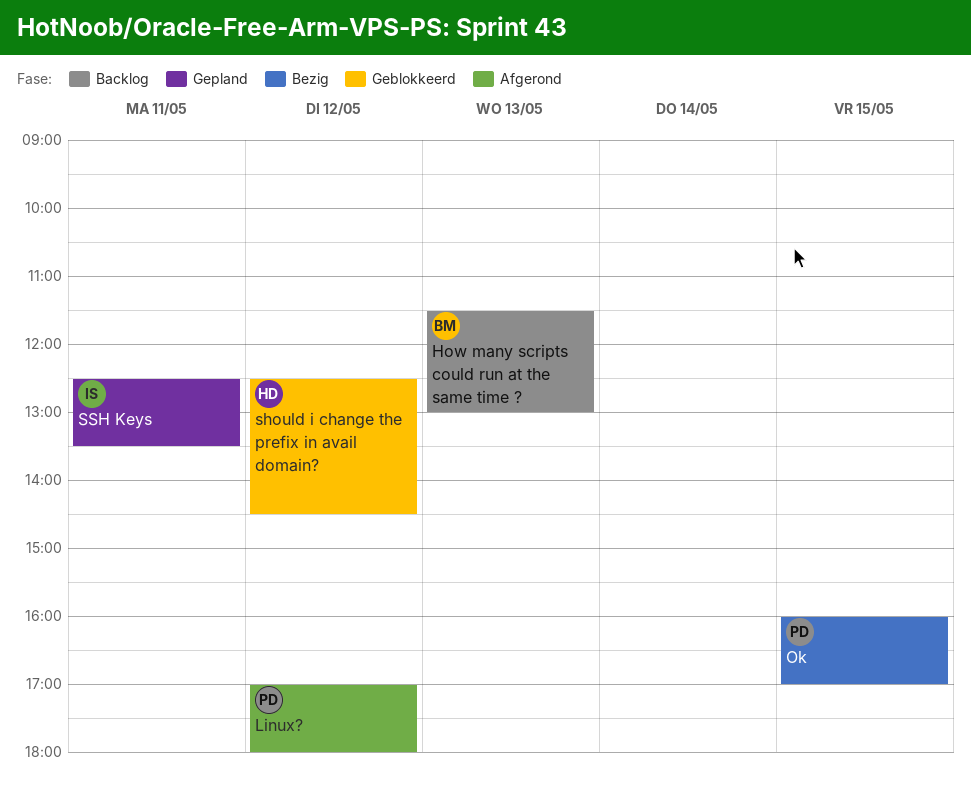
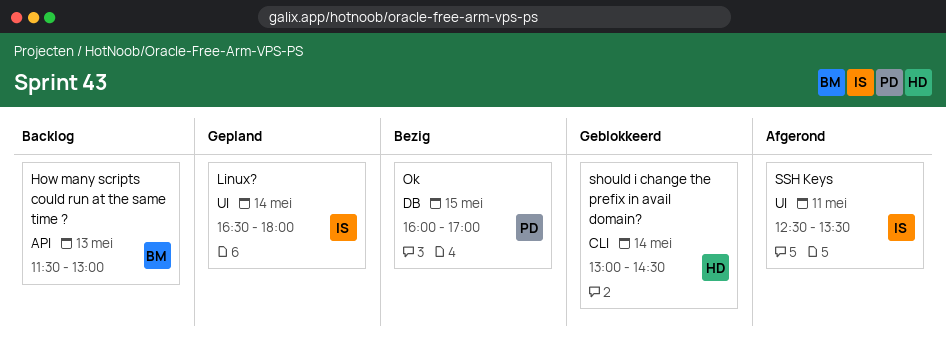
Linux?, status: Afgerond -> Gepland
Linux?, owner: PD -> IS
Linux?, day: May 12 -> May 14
Linux?, begins: 17:00 -> 16:30
should i change the prefix in avail domain?, day: May 12 -> May 14
should i change the prefix in avail domain?, begins: 12:30 -> 13:00
SSH Keys, status: Gepland -> Afgerond

